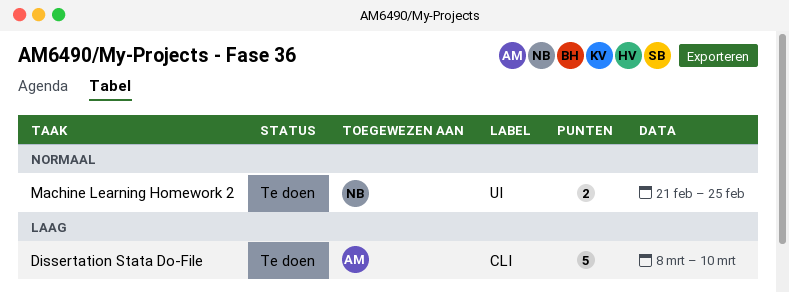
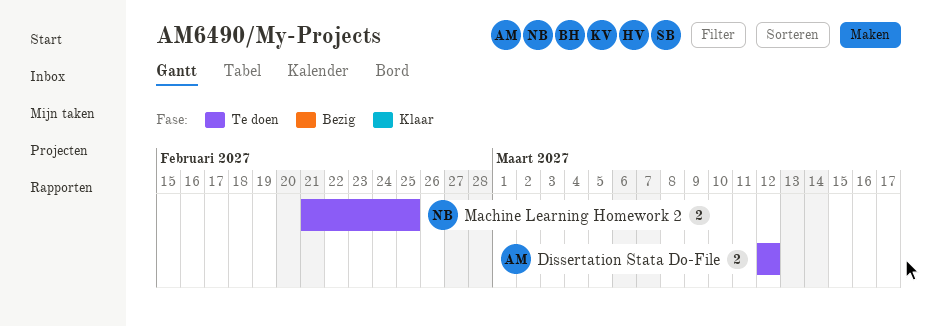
Dissertation Stata Do-File, estimate: 5 -> 2
Dissertation Stata Do-File, start: Mar 8 -> Mar 12
Dissertation Stata Do-File, due: Mar 10 -> Mar 12

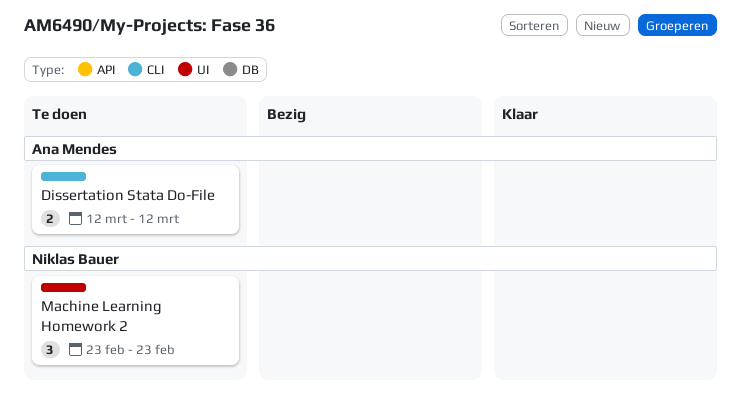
Machine Learning Homework 2, estimate: 2 -> 3
Machine Learning Homework 2, start: Feb 21 -> Feb 23
Machine Learning Homework 2, due: Feb 25 -> Feb 23

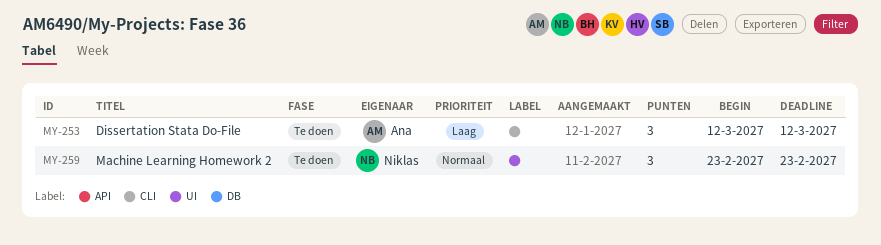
Dissertation Stata Do-File, estimate: 2 -> 3

